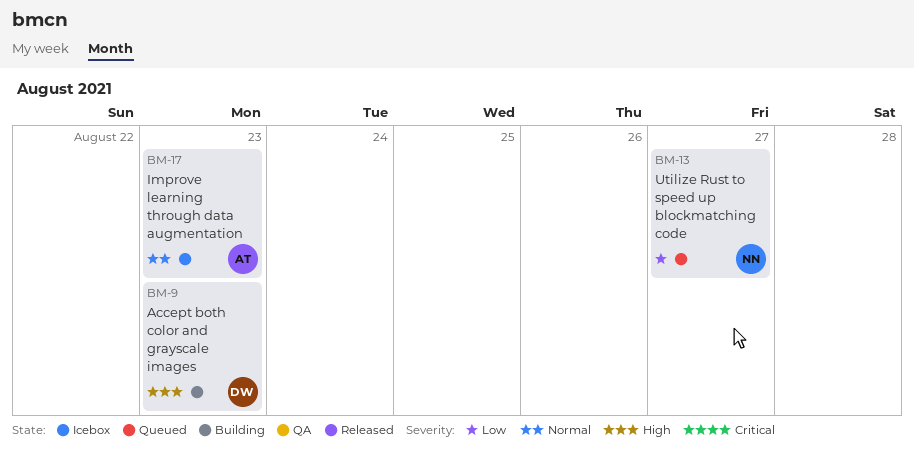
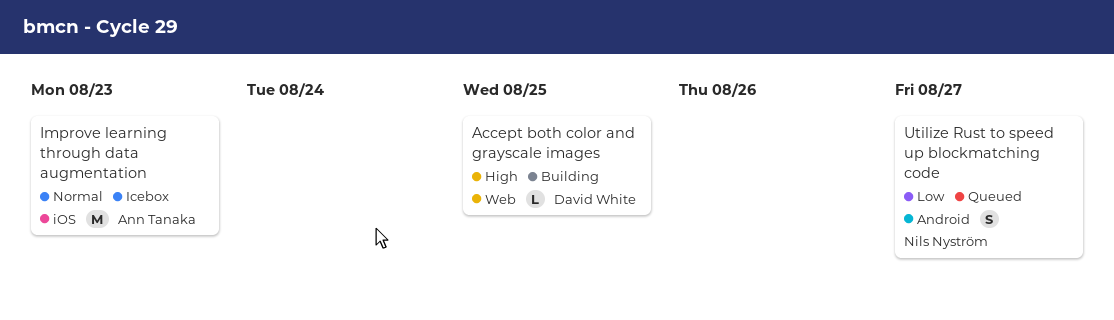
Accept both color and grayscale images, due: Aug 23 -> Aug 25

